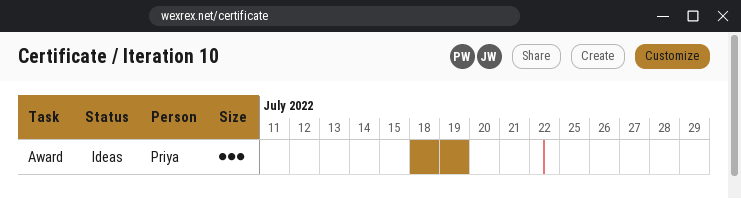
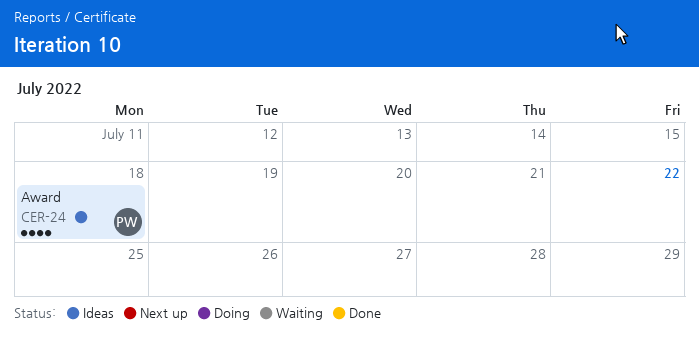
Award, estimate: 3 -> 4
Award, due: Jul 19 -> Jul 18

